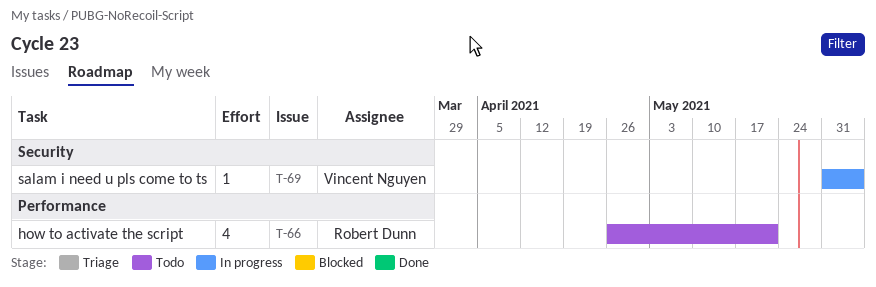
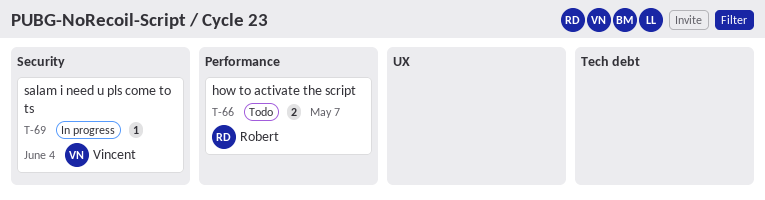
T-66, estimate: 4 -> 2
T-66, due: May 21 -> May 7

